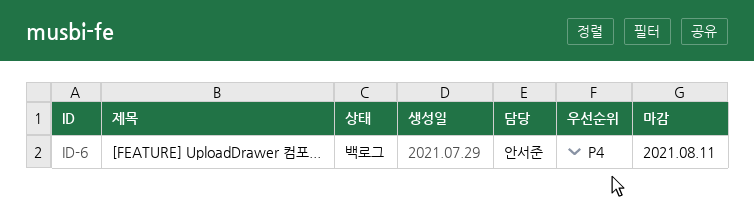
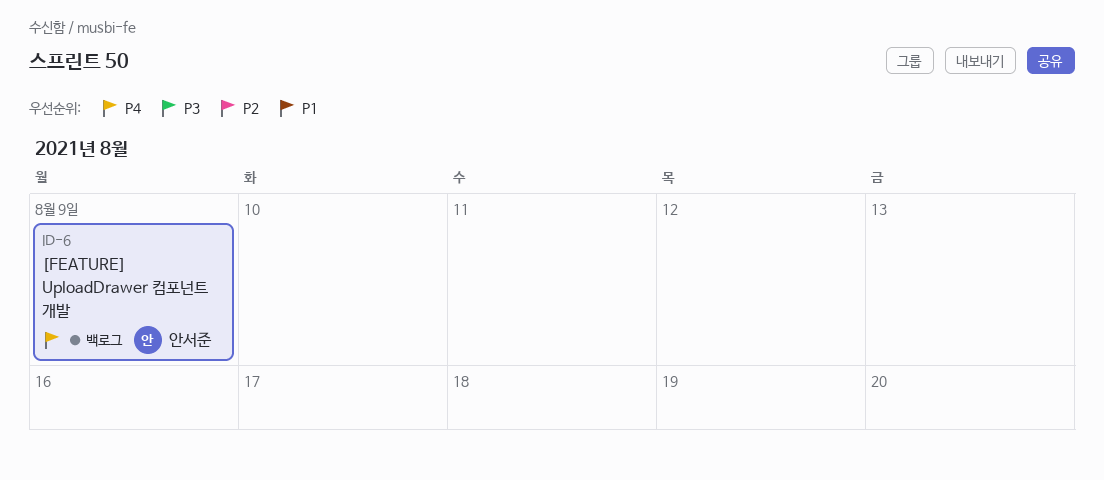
ID-6, due: Aug 11 -> Aug 9

